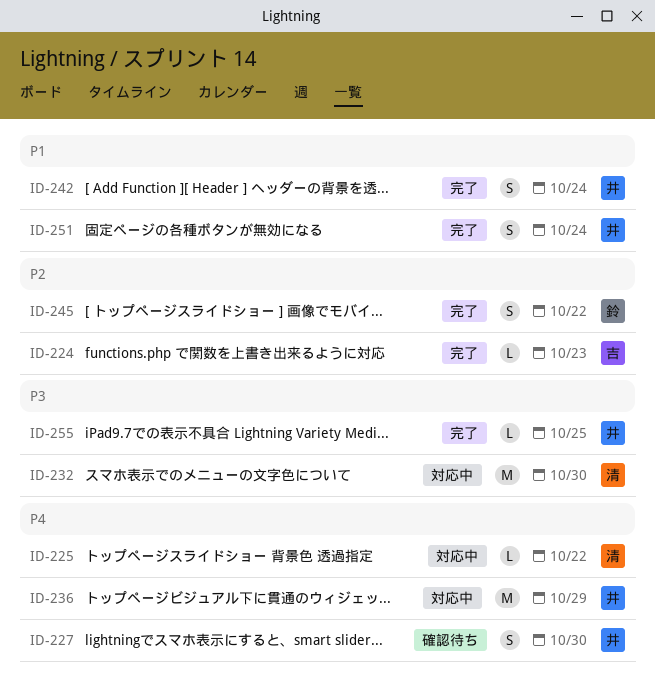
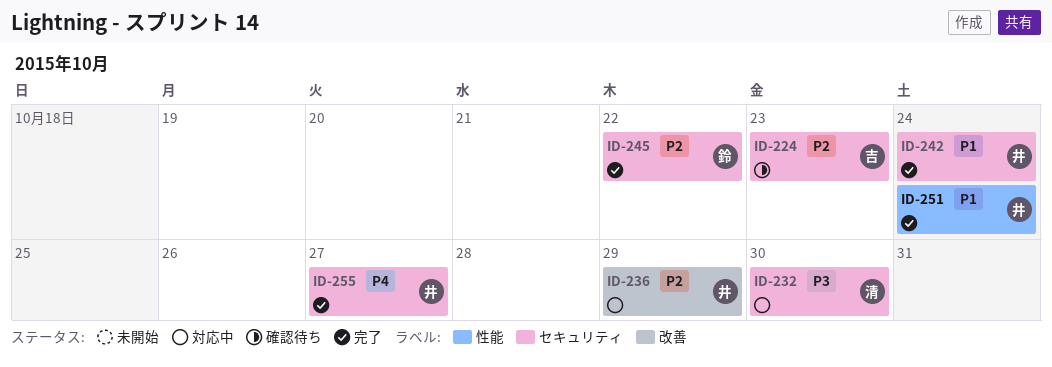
ID-224, status: 完了 -> 確認待ち
ID-225: present -> none
ID-227: present -> none
ID-236, priority: P4 -> P2
ID-255, priority: P3 -> P4
ID-255, due: Oct 25 -> Oct 27

